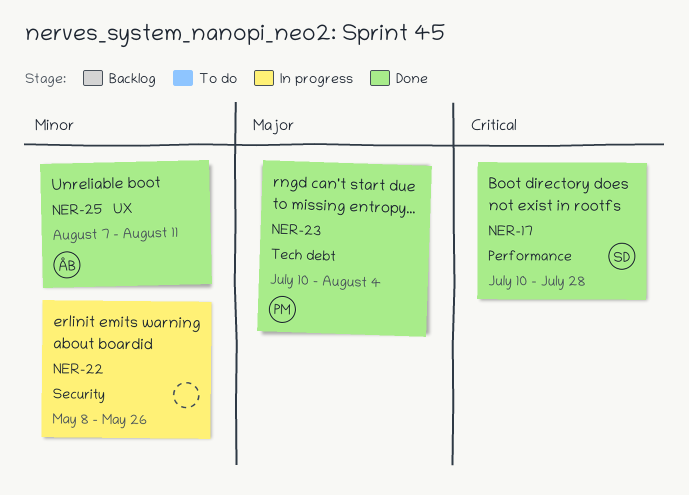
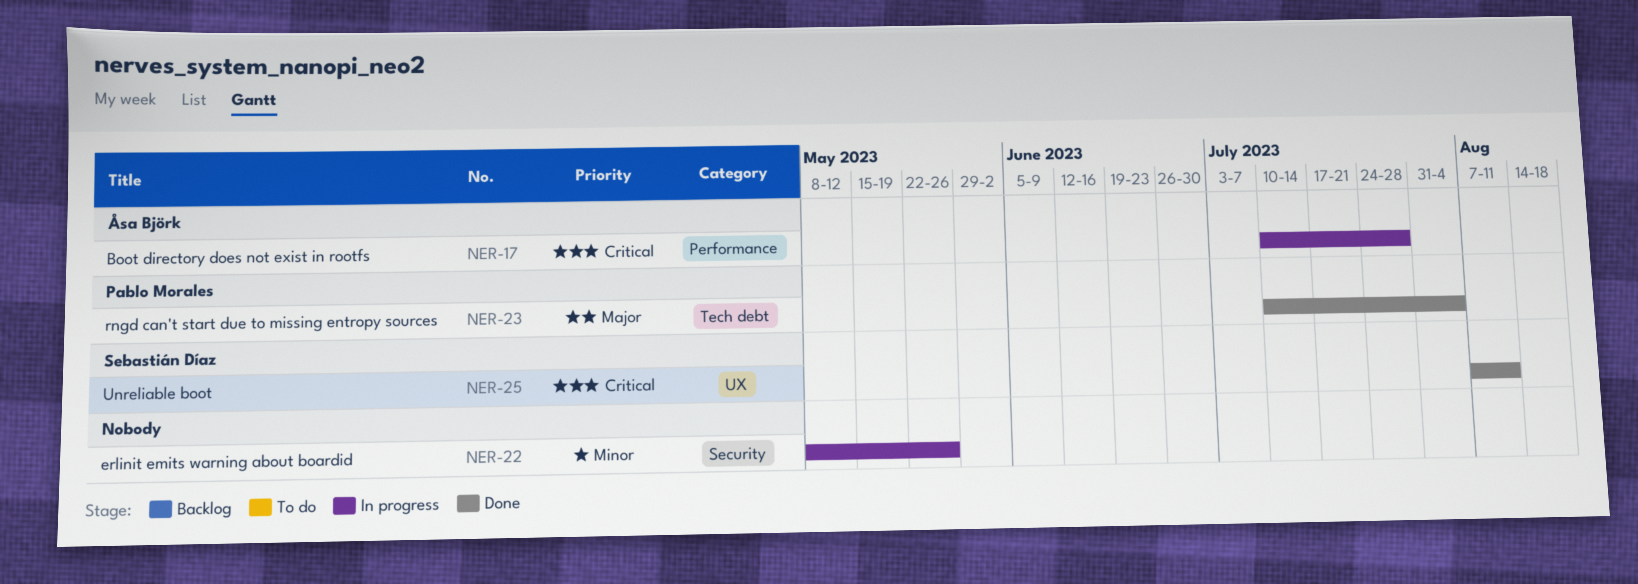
NER-17, status: Done -> In progress
NER-17, owner: Sebastián Díaz -> Åsa Björk
NER-25, owner: Åsa Björk -> Sebastián Díaz
NER-25, priority: Minor -> Critical

